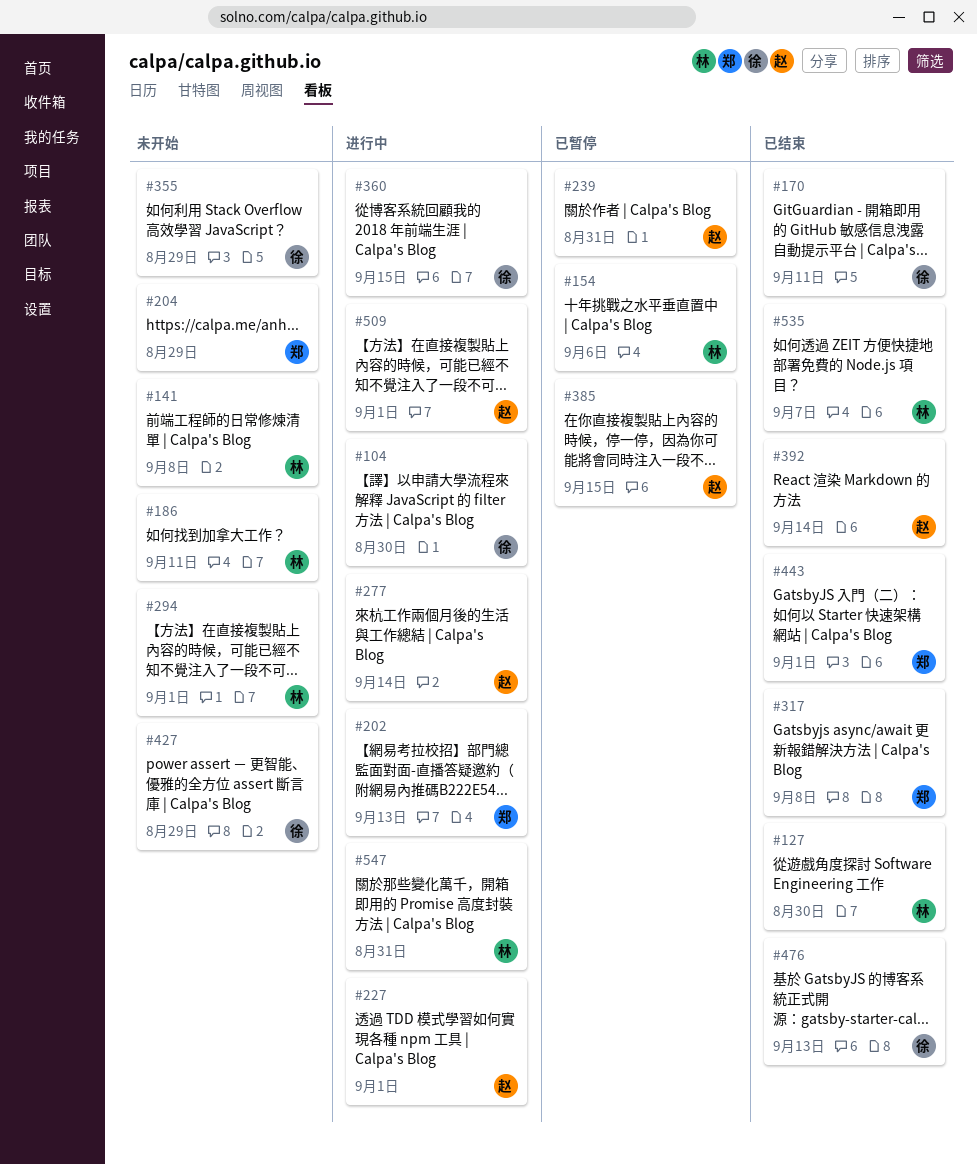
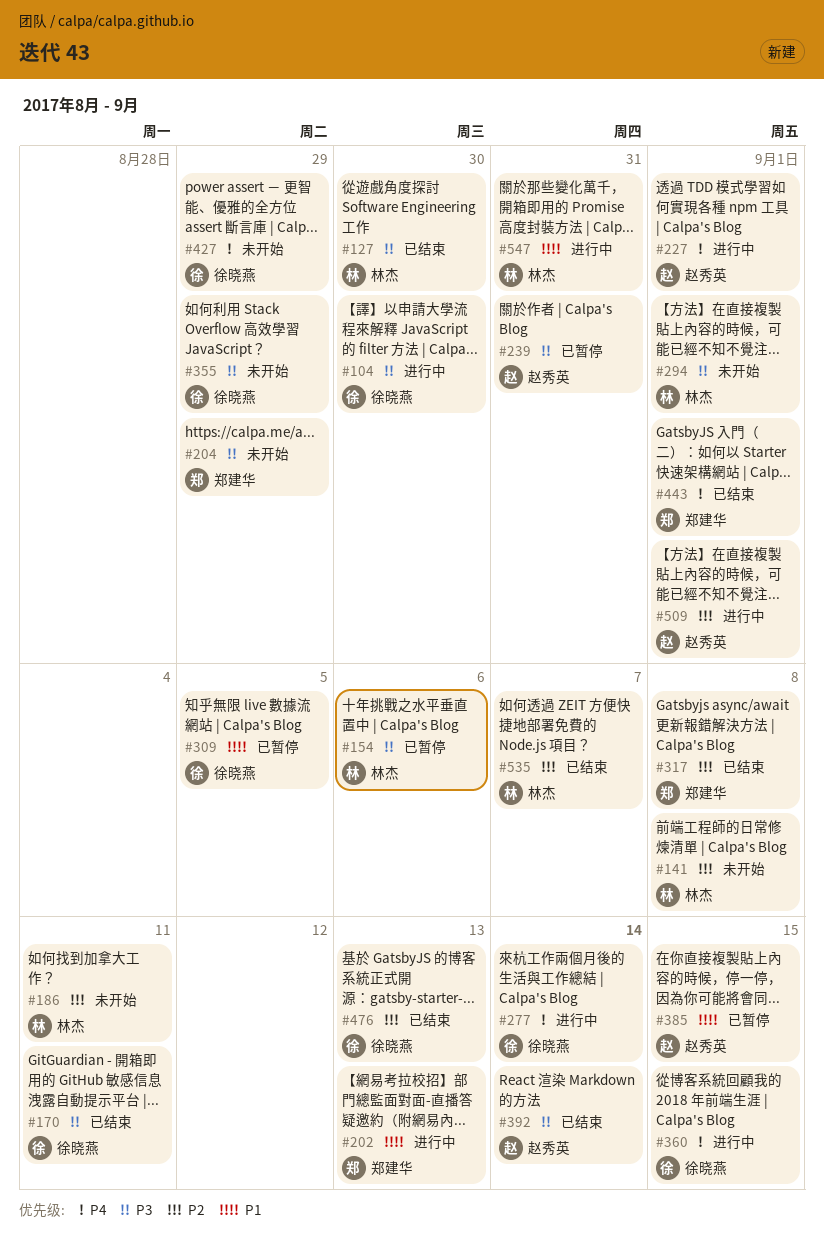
#277, owner: 赵秀英 -> 徐晓燕
#309: none -> present

